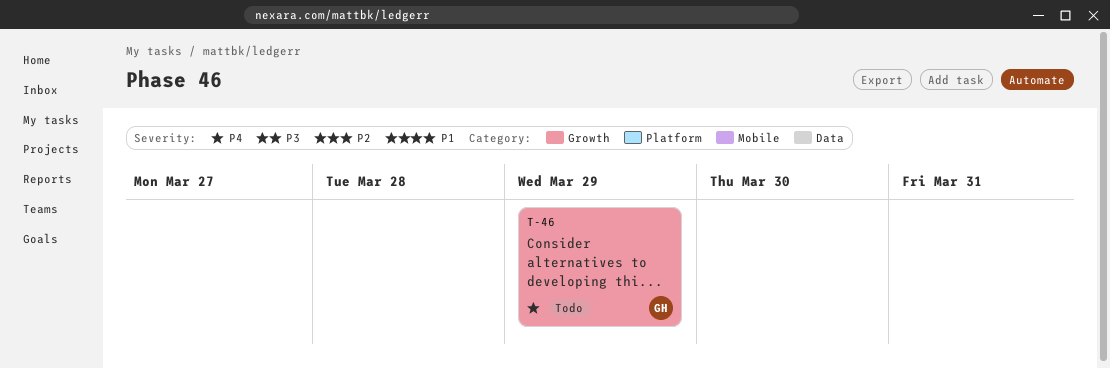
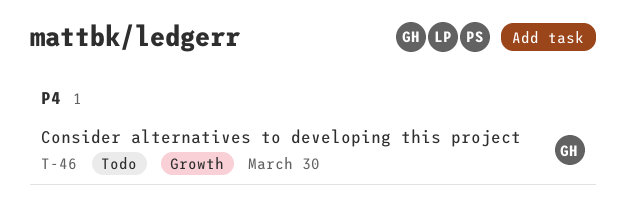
T-46, due: Mar 29 -> Mar 30

